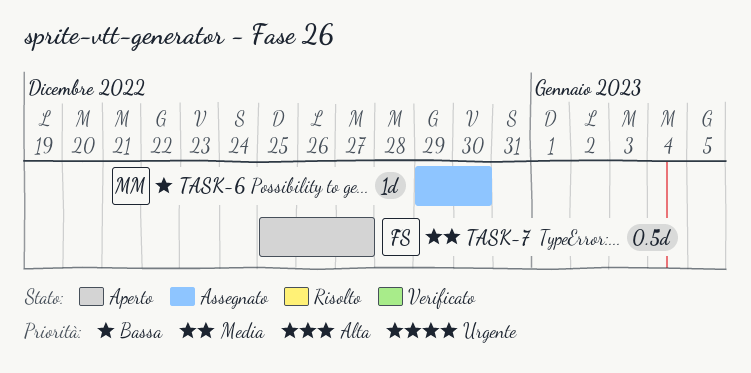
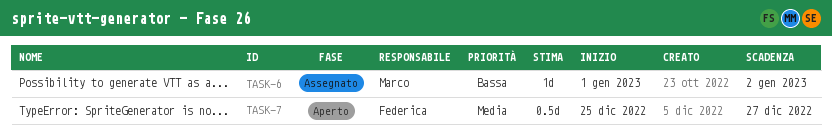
TASK-6, start: Dec 29 -> Jan 1
TASK-6, due: Dec 30 -> Jan 2

